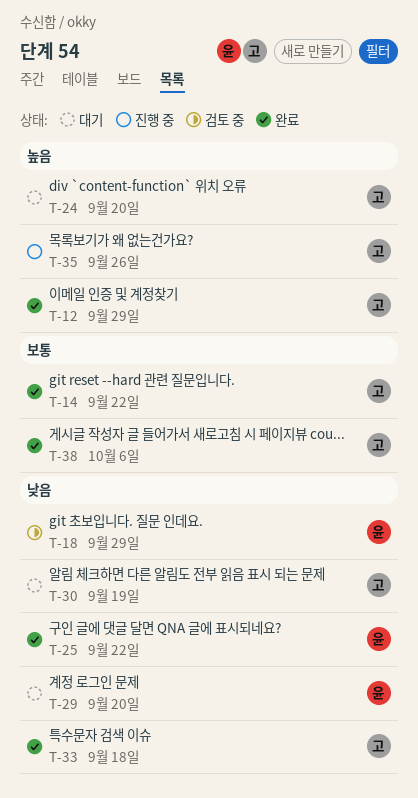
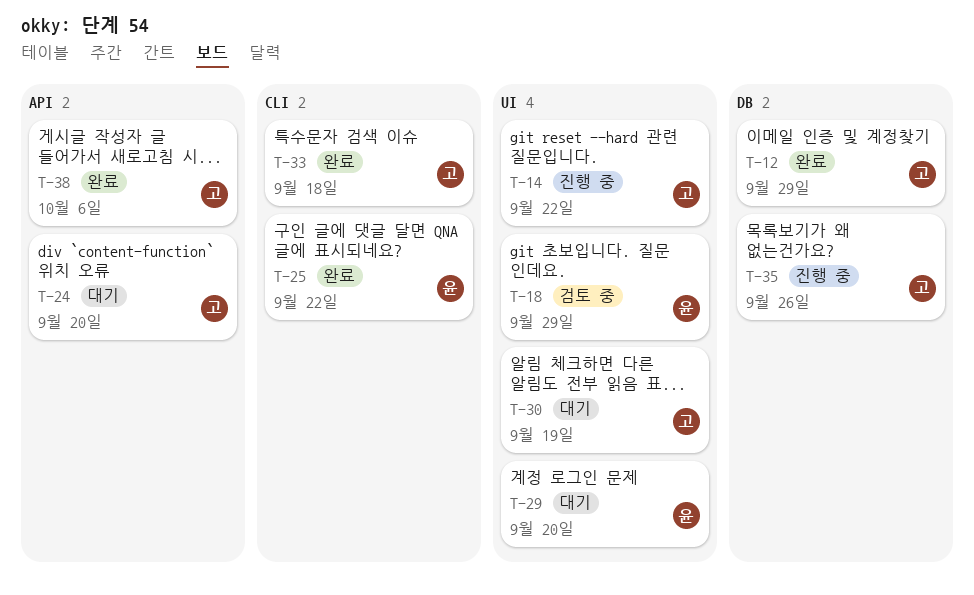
T-14, status: 완료 -> 진행 중

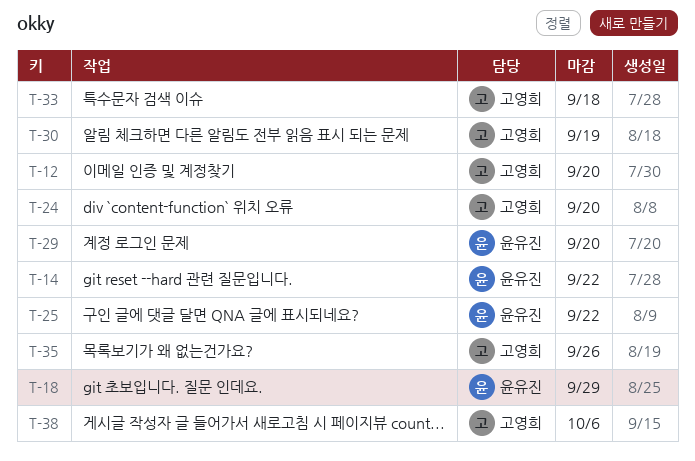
T-12, due: Sep 29 -> Sep 20
T-14, owner: 고영희 -> 윤유진

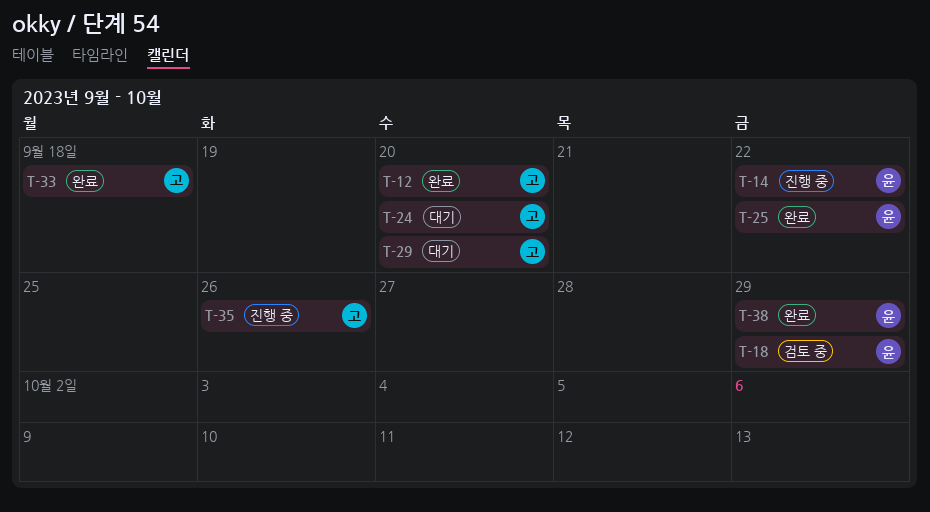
T-29, owner: 윤유진 -> 고영희
T-30: present -> none
T-38, owner: 고영희 -> 윤유진
T-38, due: Oct 6 -> Sep 29

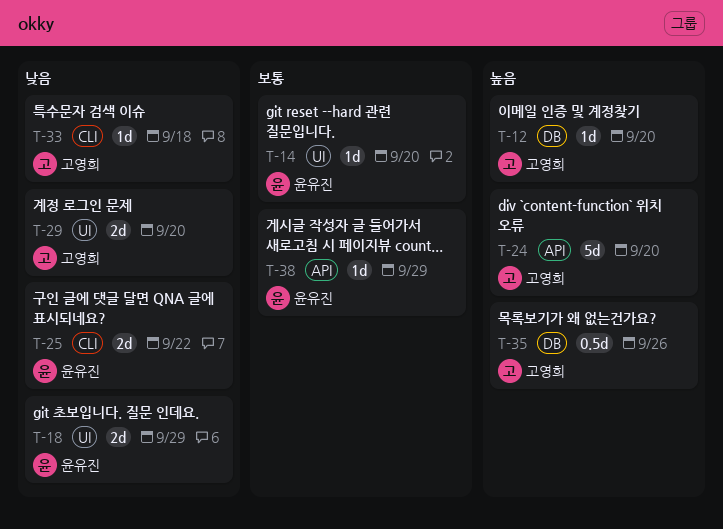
T-14, due: Sep 22 -> Sep 20

